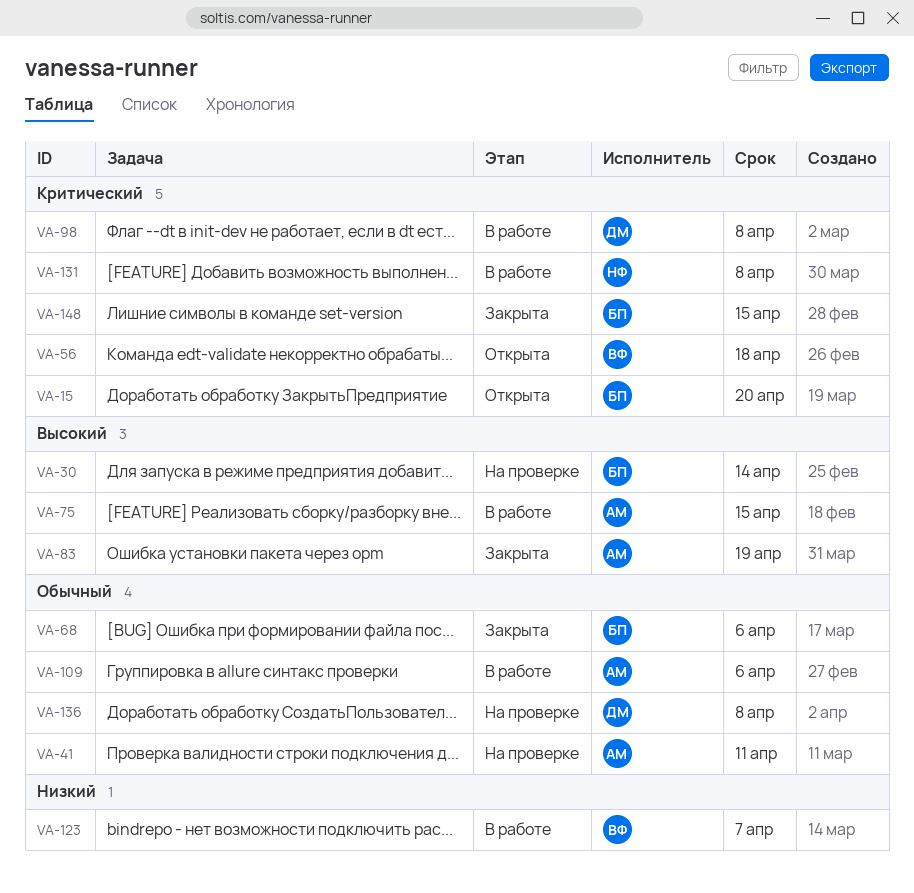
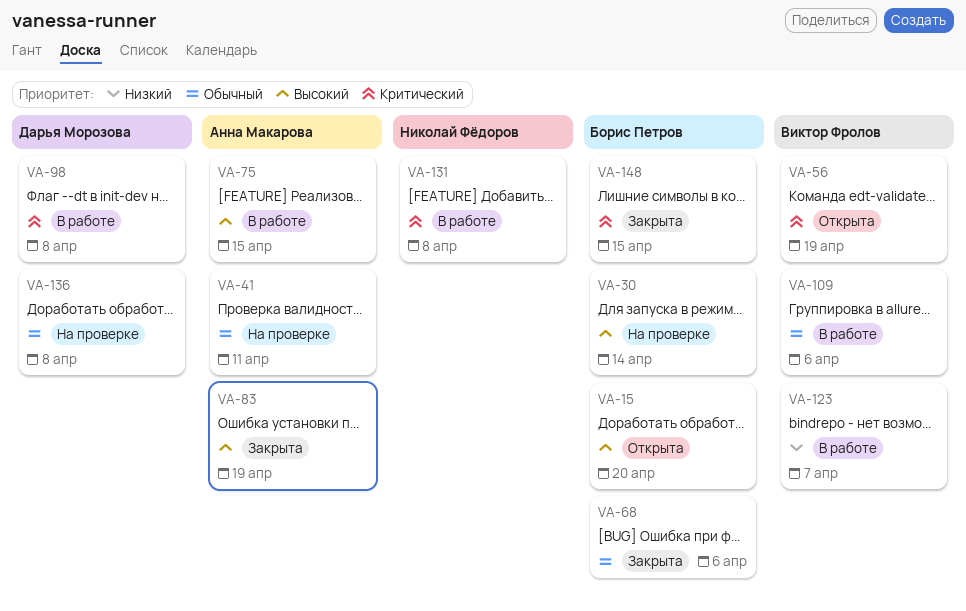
VA-15, priority: Критический -> Высокий
VA-56, due: Apr 18 -> Apr 19
VA-109, owner: Анна Макарова -> Виктор Фролов

